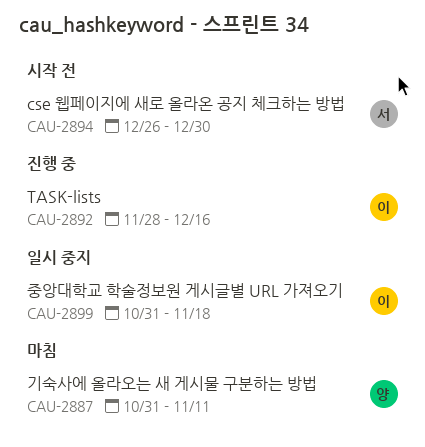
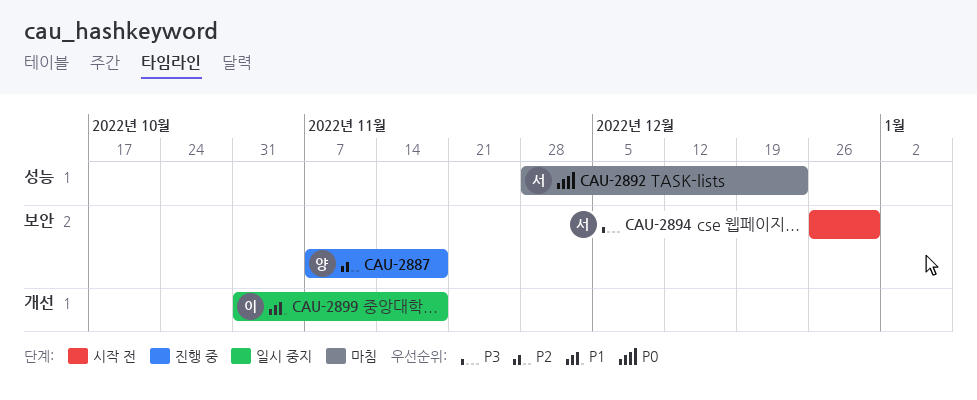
CAU-2887, status: 마침 -> 진행 중
CAU-2887, start: Oct 31 -> Nov 7
CAU-2887, due: Nov 11 -> Nov 18
CAU-2892, status: 진행 중 -> 마침
CAU-2892, owner: 이 -> 서
CAU-2892, due: Dec 16 -> Dec 23

